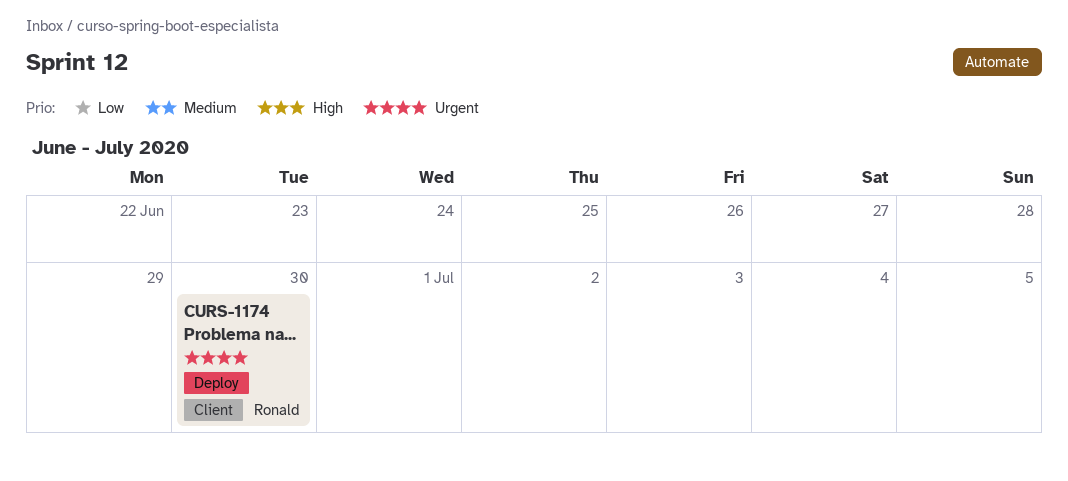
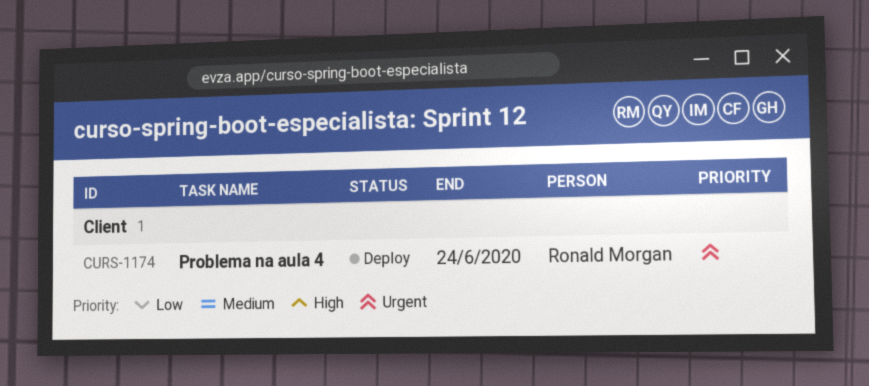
CURS-1174, due: Jun 30 -> Jun 24

